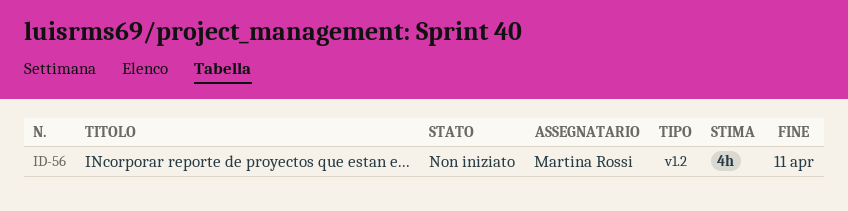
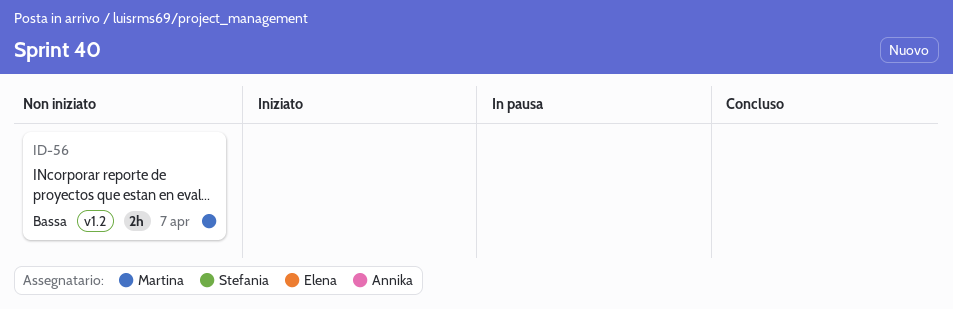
ID-56, estimate: 4h -> 2h
ID-56, due: Apr 11 -> Apr 7

